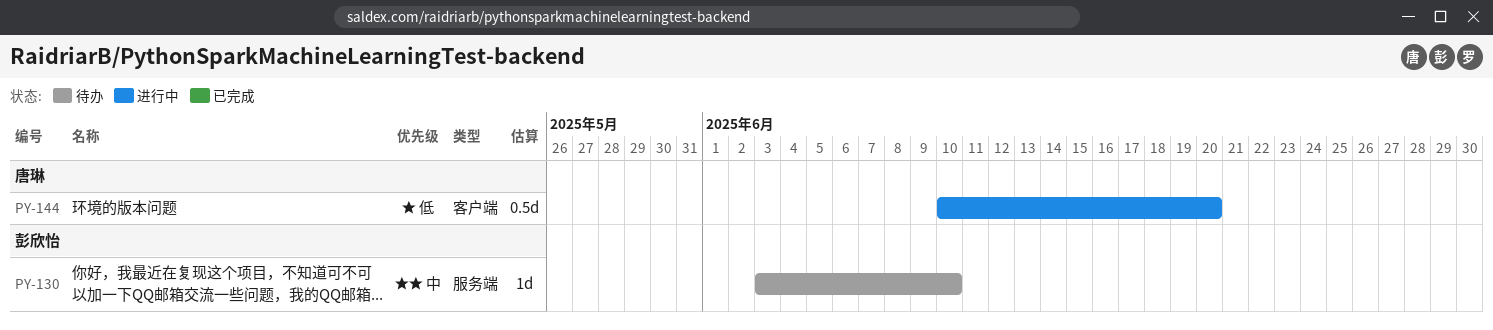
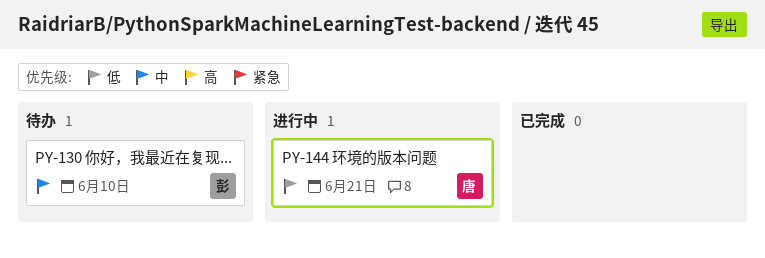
PY-144, due: Jun 20 -> Jun 21

